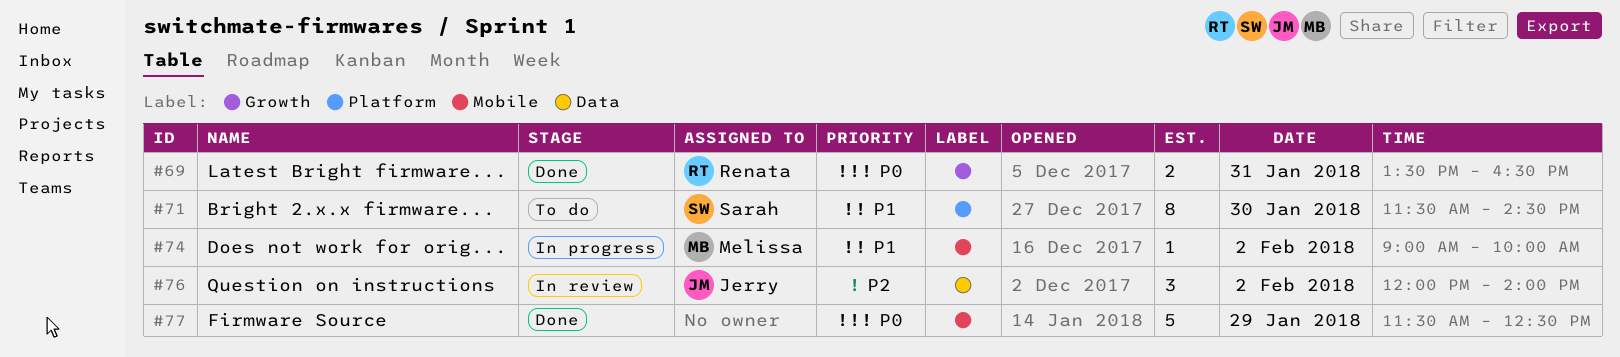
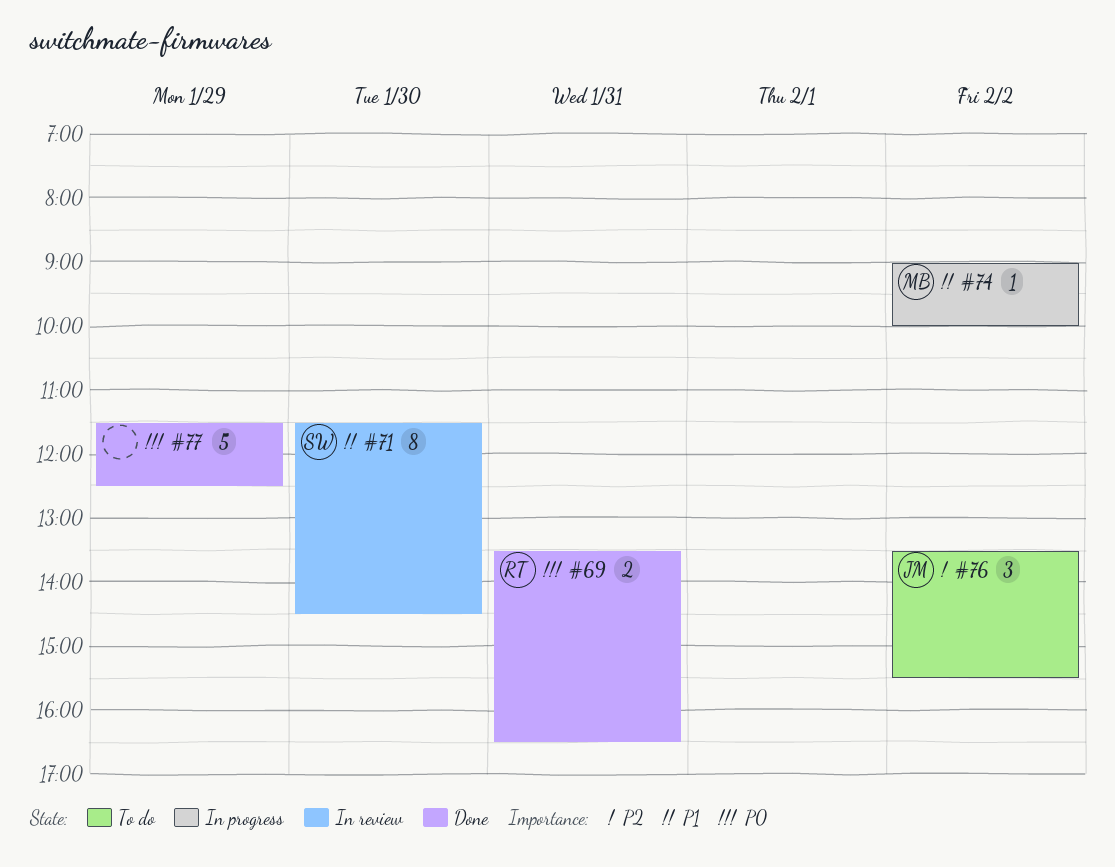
#71, status: To do -> In review
#76, status: In review -> To do
#76, begins: 12:00 -> 13:30
#76, ends: 14:00 -> 15:30

